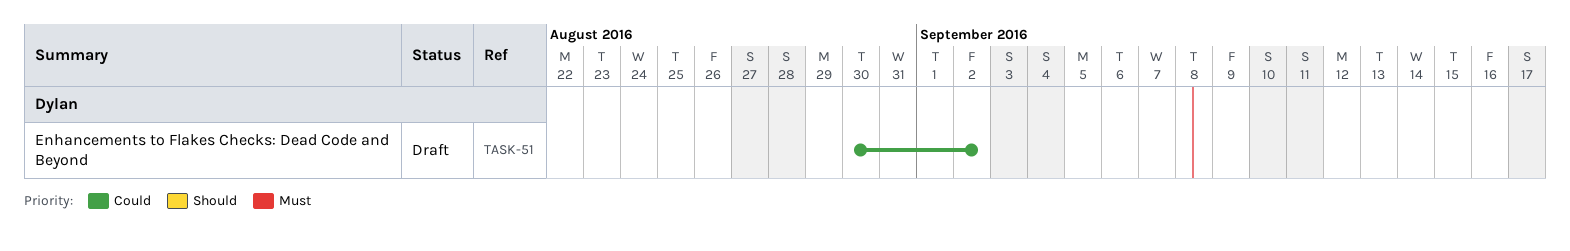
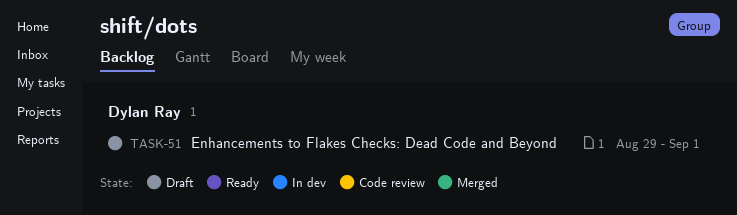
TASK-51, start: Aug 30 -> Aug 29
TASK-51, due: Sep 2 -> Sep 1

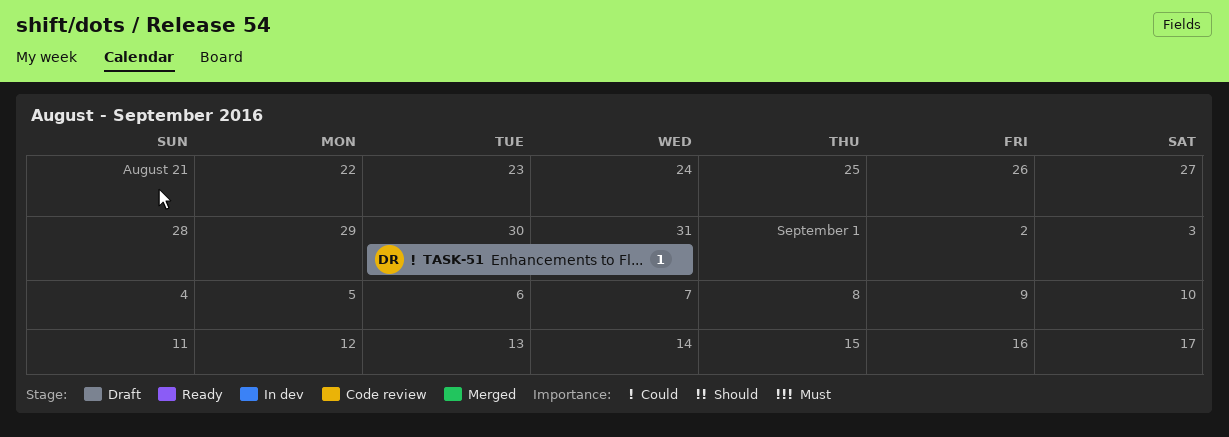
TASK-51, start: Aug 29 -> Aug 30
TASK-51, due: Sep 1 -> Aug 31

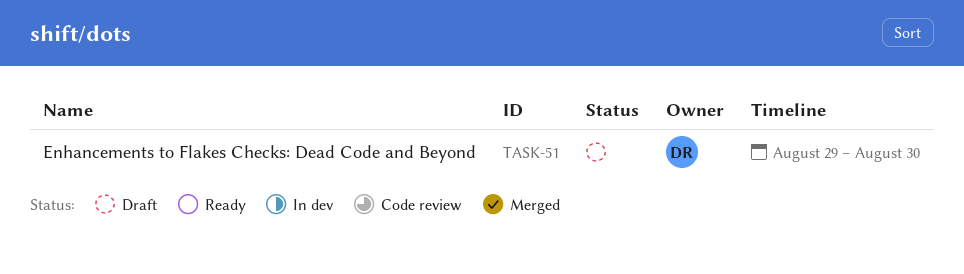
TASK-51, start: Aug 30 -> Aug 29
TASK-51, due: Aug 31 -> Aug 30

